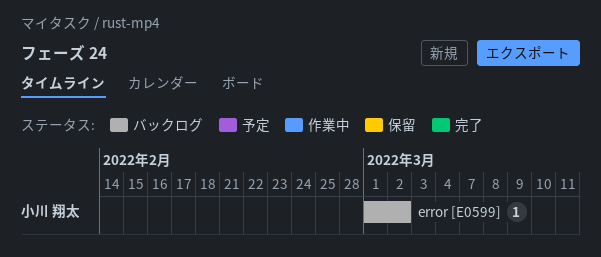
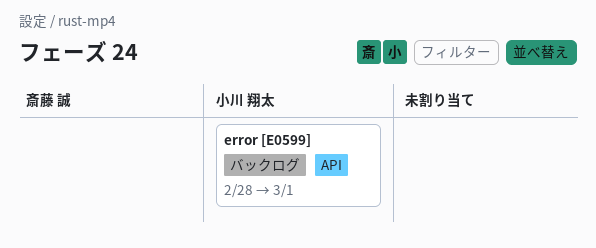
error [E0599], start: Mar 1 -> Feb 28
error [E0599], due: Mar 2 -> Mar 1

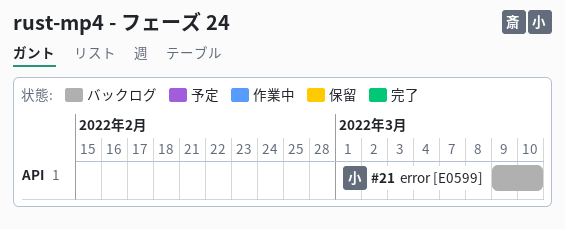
error [E0599], start: Feb 28 -> Mar 9
error [E0599], due: Mar 1 -> Mar 10

